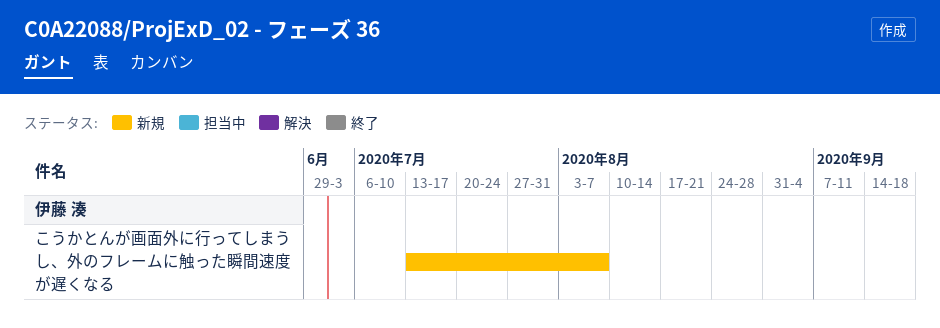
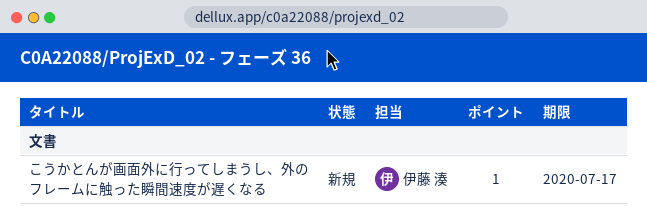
こうかとんが画面外に行ってしまうし、外のフレームに触った瞬間速度が遅くなる, due: Aug 7 -> Jul 17

